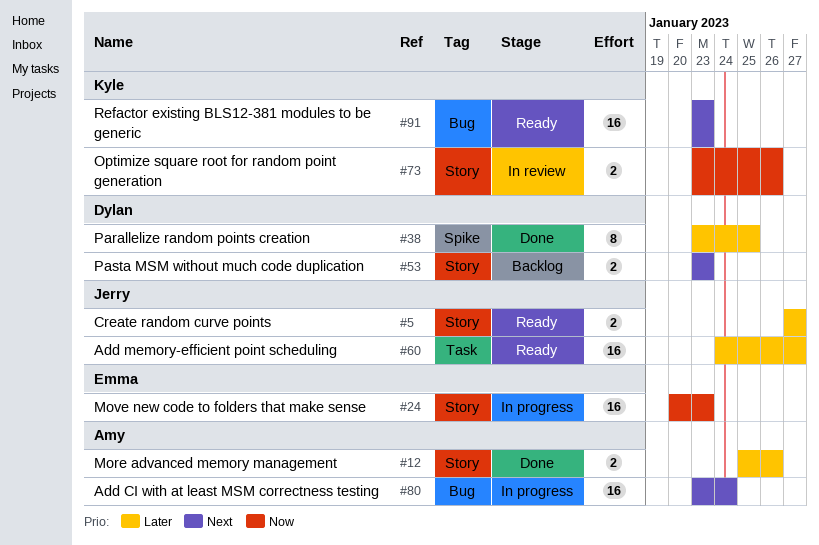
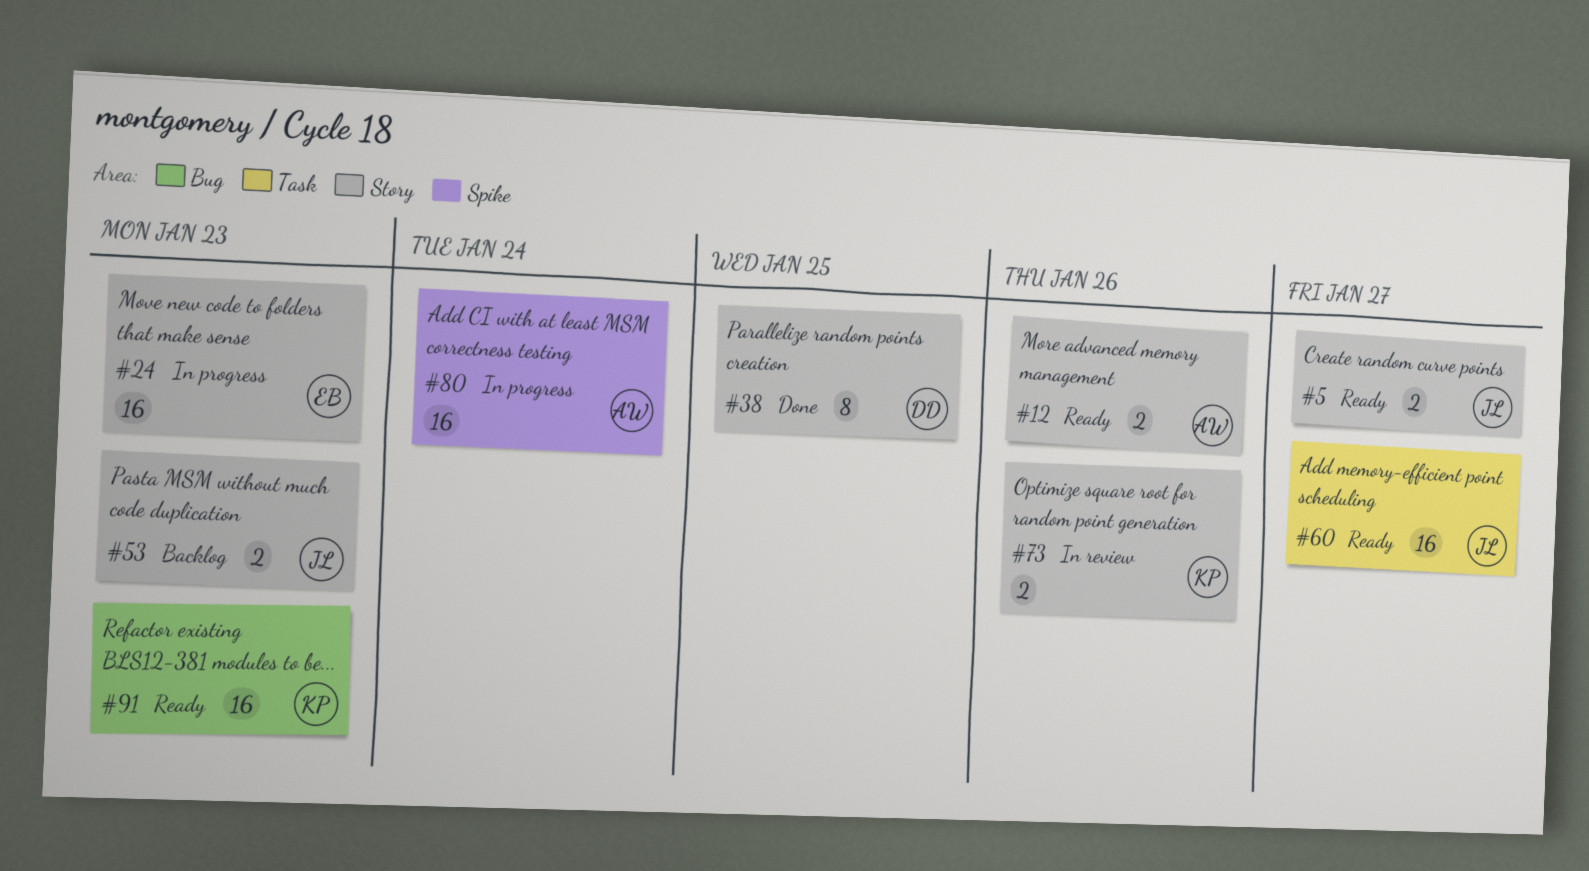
#12, status: Done -> Ready
#38, label: Spike -> Story
#53, owner: Dylan -> Jerry
#80, label: Bug -> Spike

